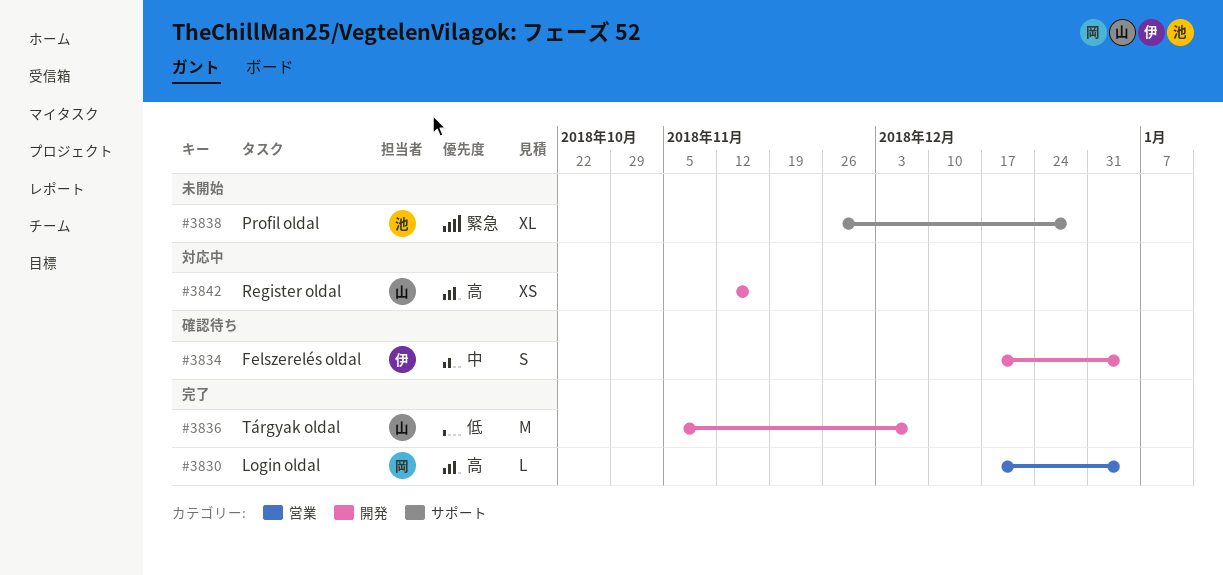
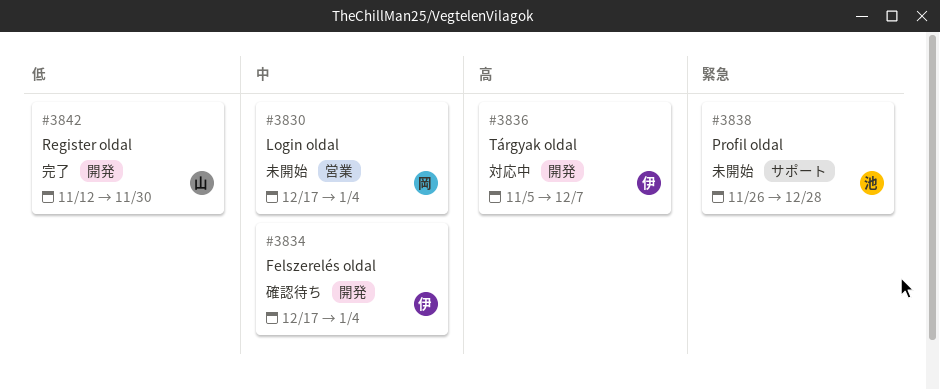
#3830, status: 完了 -> 未開始
#3830, priority: 高 -> 中
#3836, status: 完了 -> 対応中
#3836, owner: 山 -> 伊
#3836, priority: 低 -> 高
#3842, status: 対応中 -> 完了
#3842, priority: 高 -> 低
#3842, due: Nov 16 -> Nov 30

